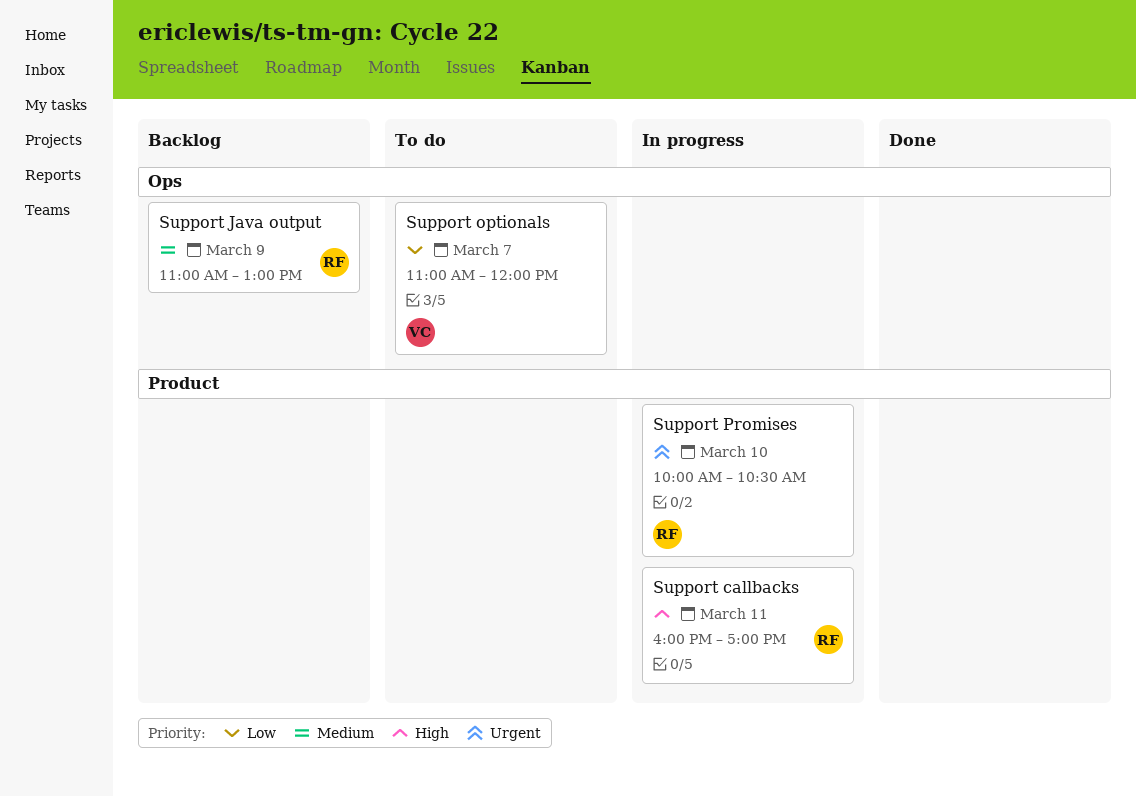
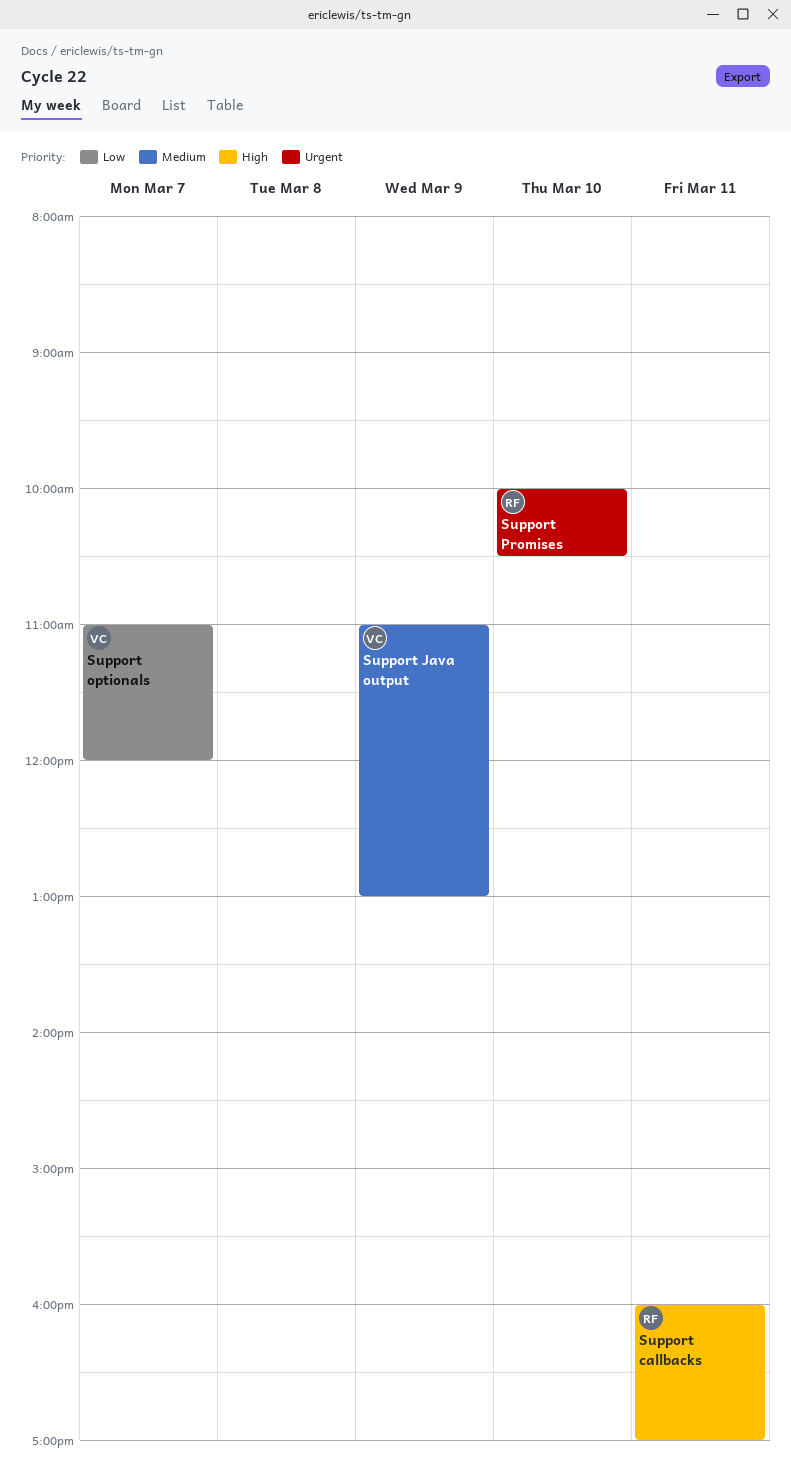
Support Java output, owner: RF -> VC

